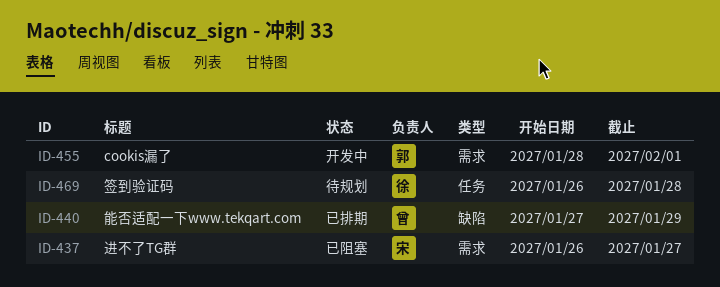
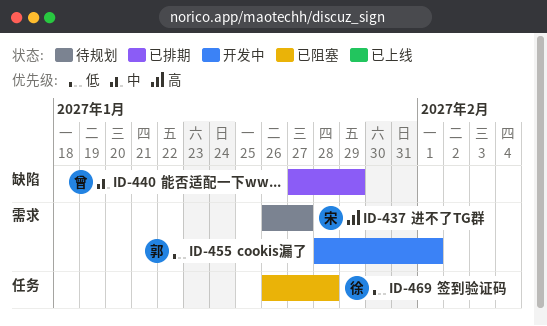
ID-437, status: 已阻塞 -> 待规划
ID-469, status: 待规划 -> 已阻塞

